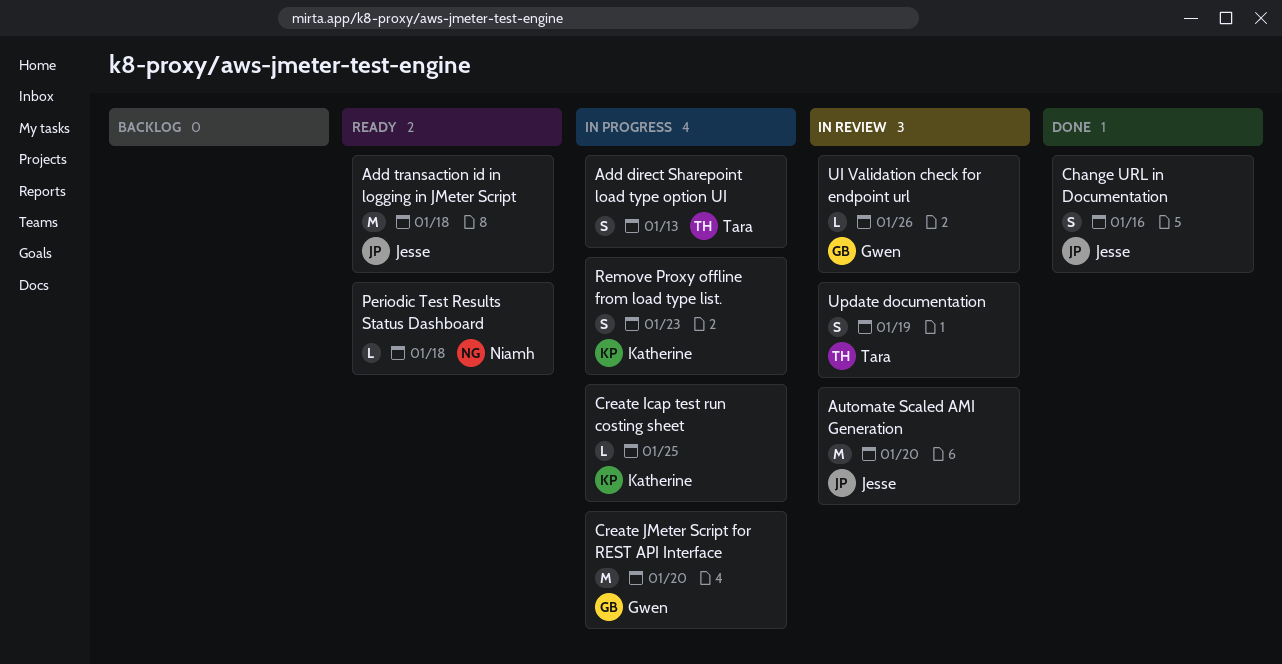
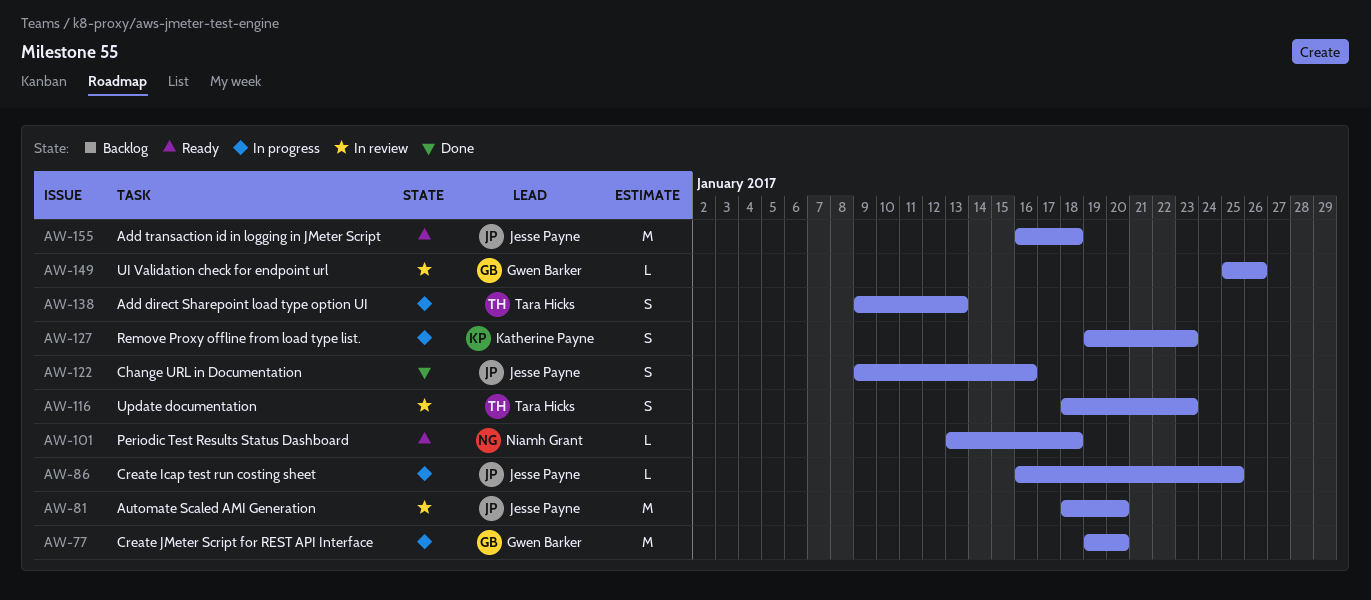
Create Icap test run costing sheet, owner: Katherine Payne -> Jesse Payne
Update documentation, due: Jan 19 -> Jan 23

